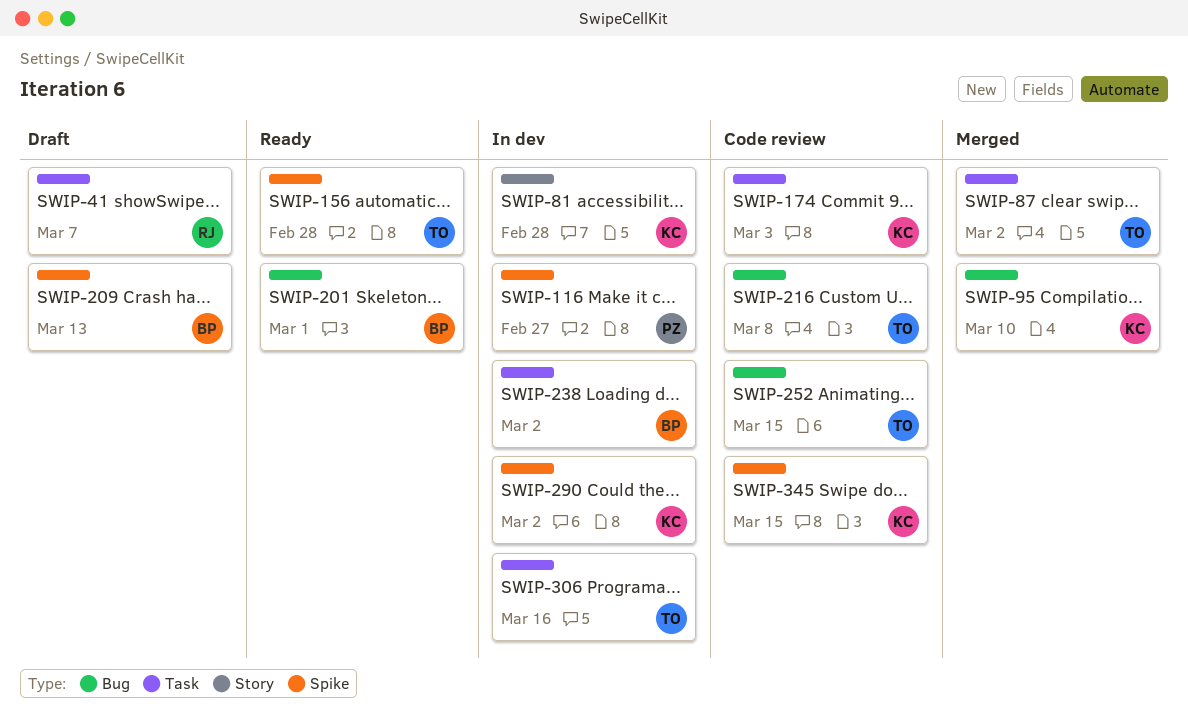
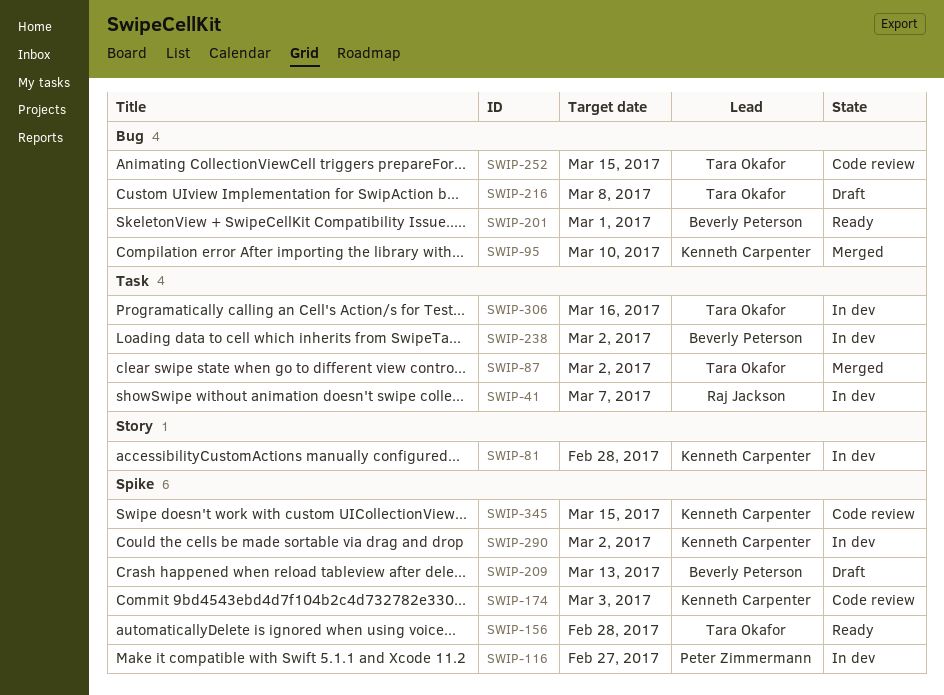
SWIP-41, status: Draft -> In dev
SWIP-174, label: Task -> Spike
SWIP-216, status: Code review -> Draft

